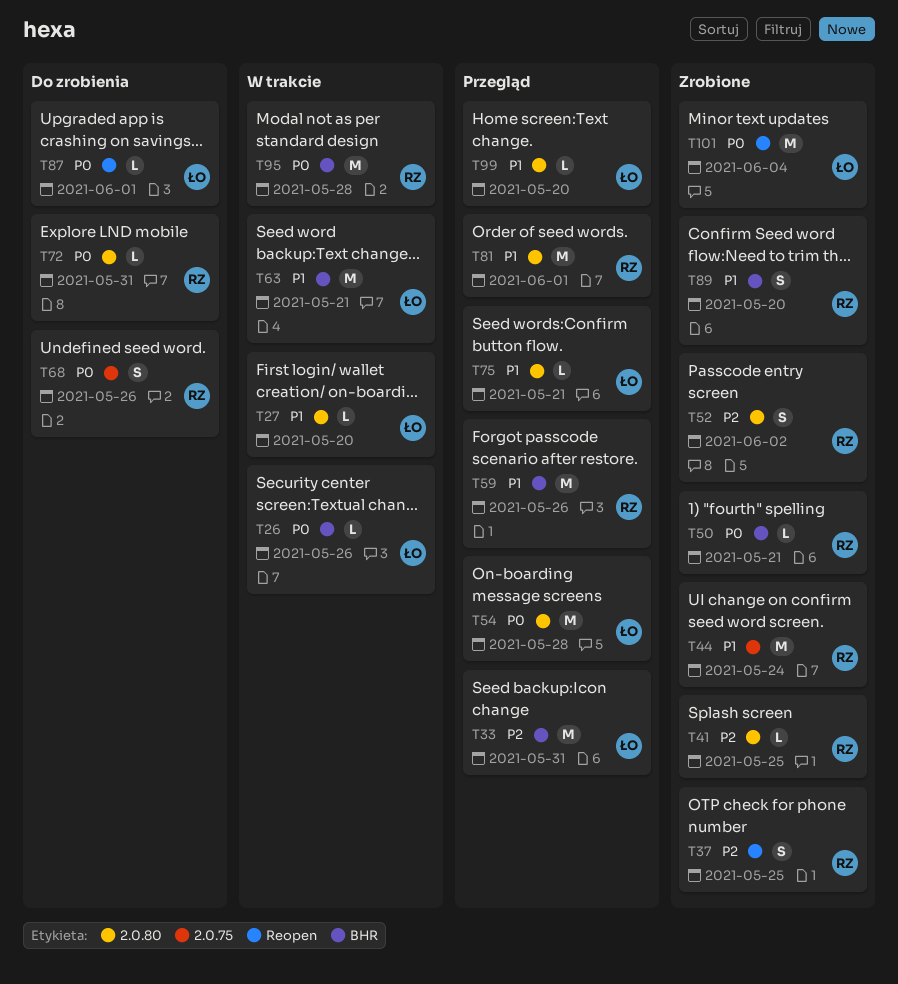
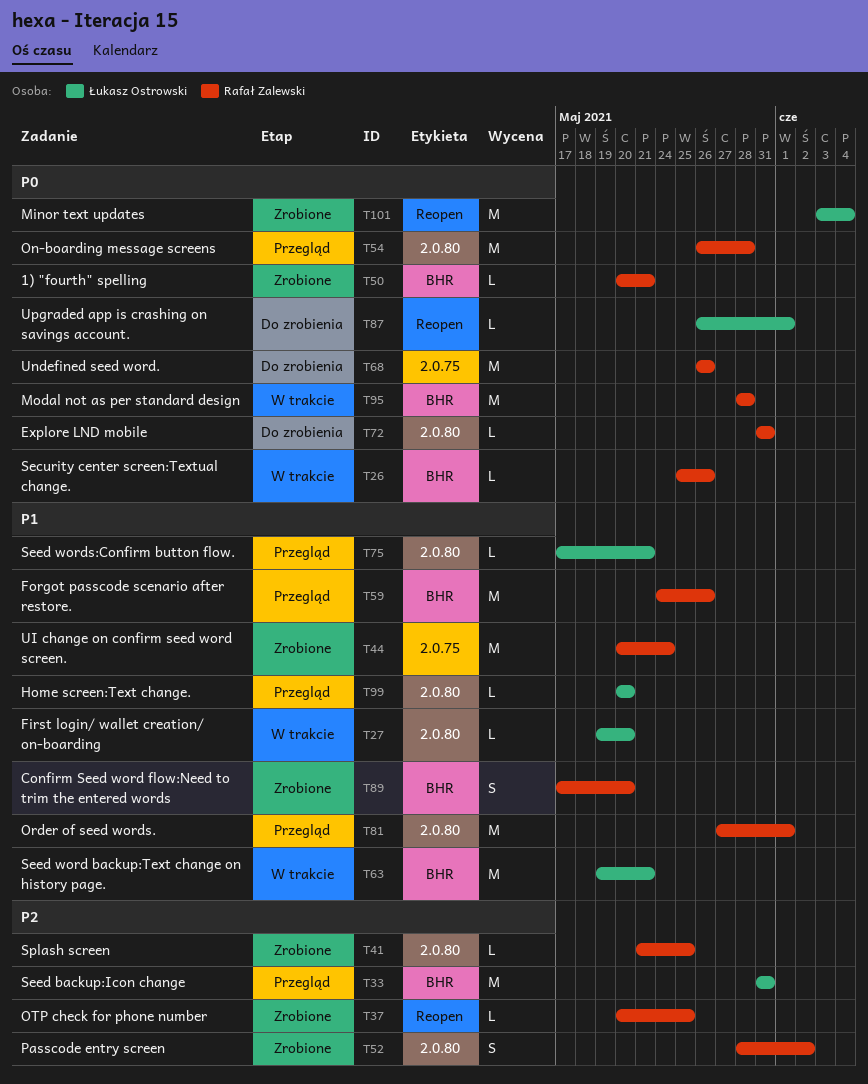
T26, owner: Łukasz Ostrowski -> Rafał Zalewski
T37, estimate: S -> L
T54, owner: Łukasz Ostrowski -> Rafał Zalewski
T68, estimate: S -> M

